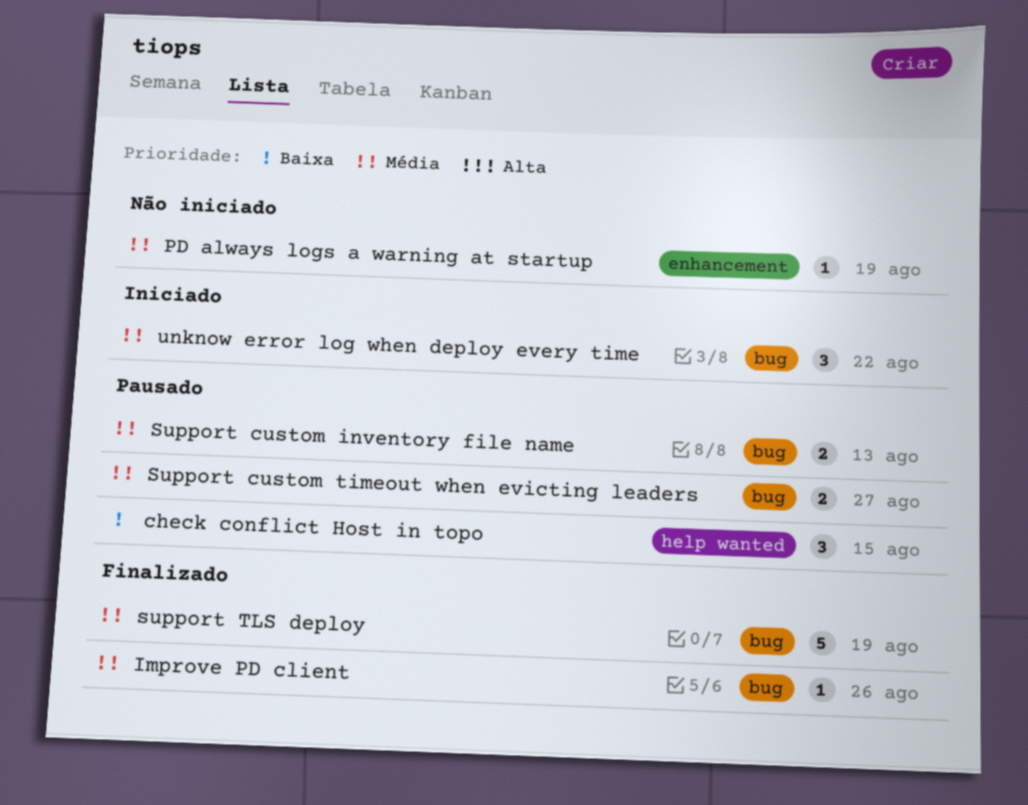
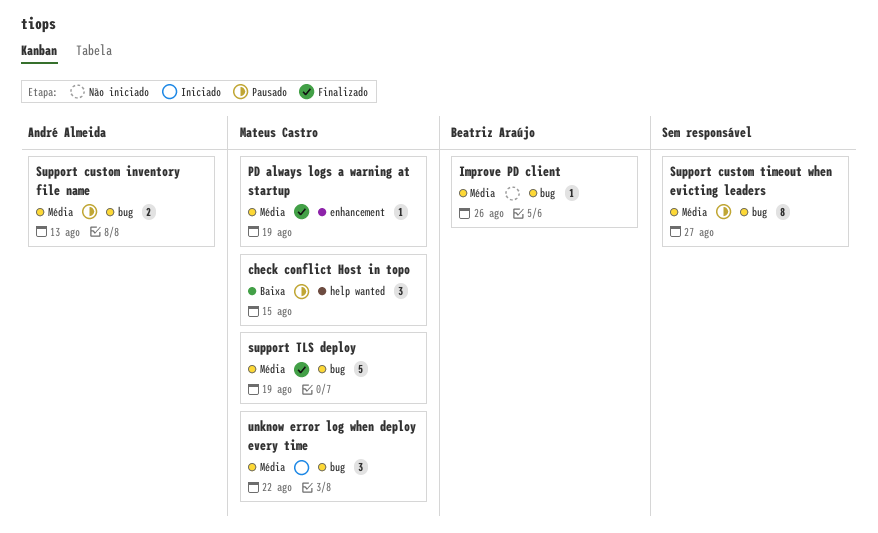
Improve PD client, status: Finalizado -> Não iniciado
PD always logs a warning at startup, status: Não iniciado -> Finalizado
Support custom timeout when evicting leaders, estimate: 2 -> 8

